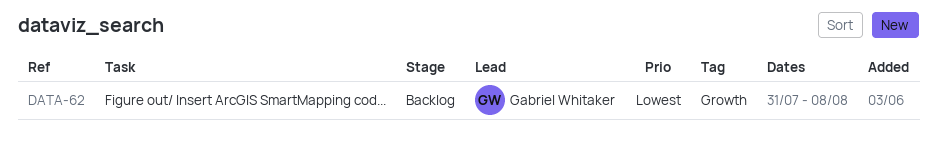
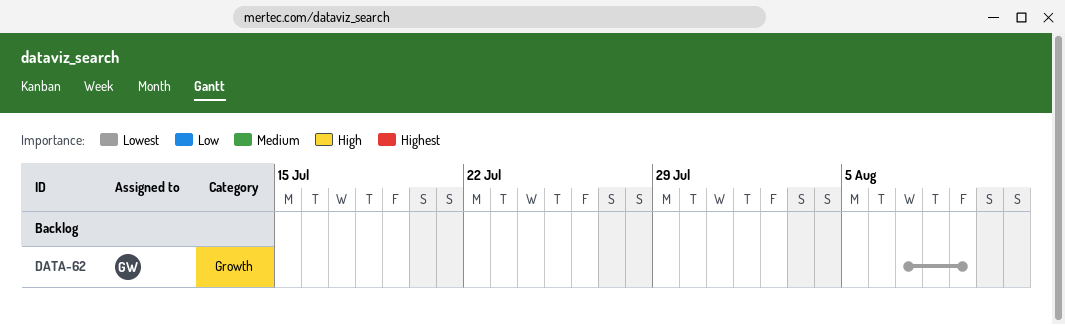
DATA-62, start: Jul 31 -> Aug 7
DATA-62, due: Aug 8 -> Aug 9

